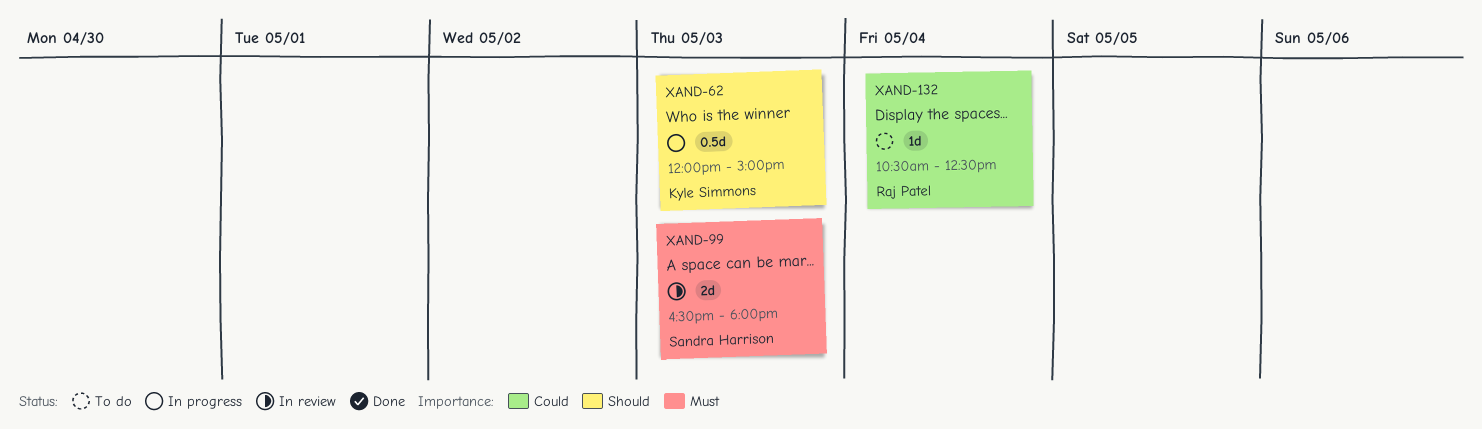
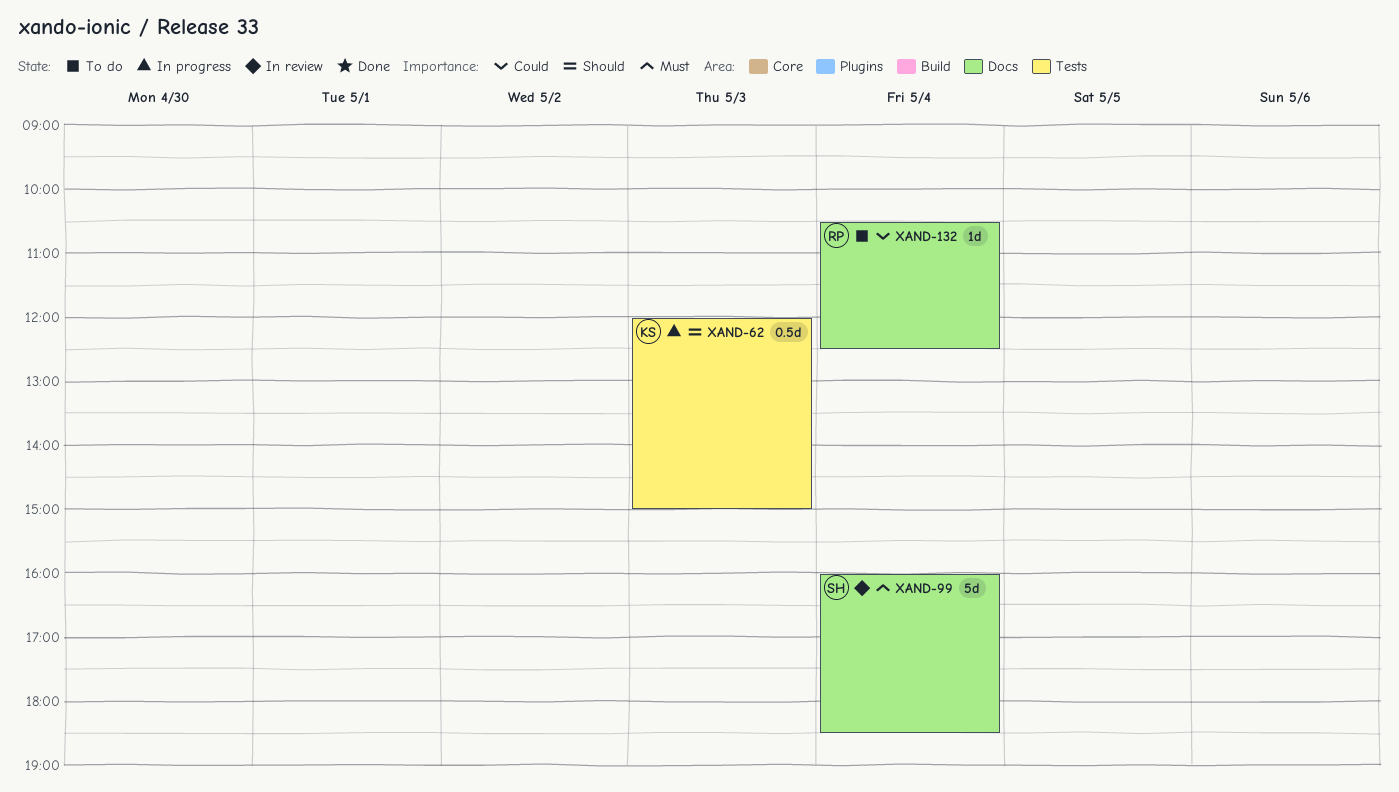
XAND-99, estimate: 2d -> 5d
XAND-99, day: May 3 -> May 4
XAND-99, begins: 16:30 -> 16:00
XAND-99, ends: 18:00 -> 18:30

